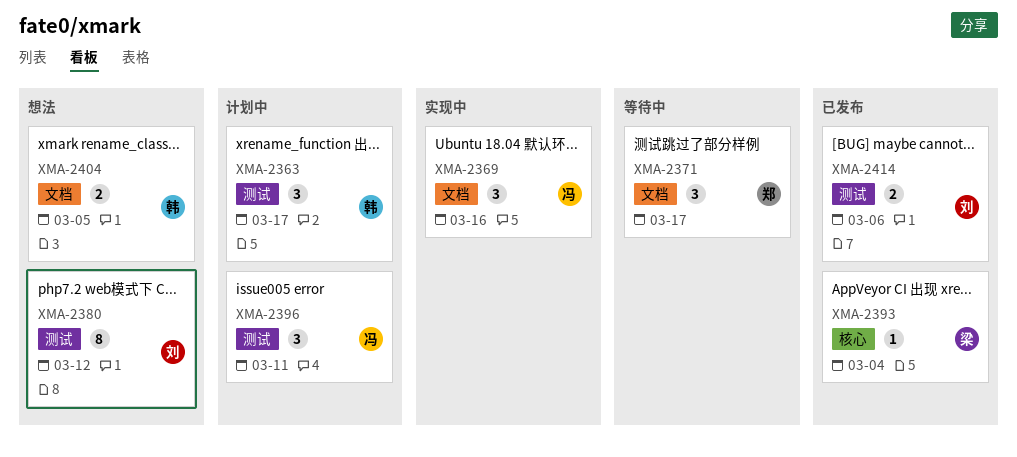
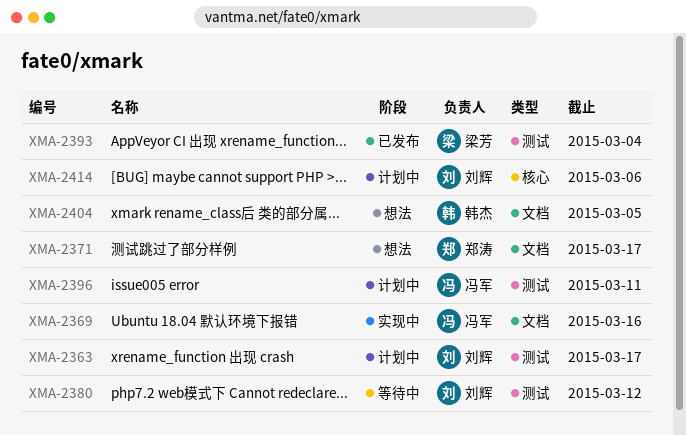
XMA-2363, owner: 韩杰 -> 刘辉
XMA-2371, status: 等待中 -> 想法
XMA-2380, status: 想法 -> 等待中
XMA-2393, label: 核心 -> 测试
XMA-2414, status: 已发布 -> 计划中
XMA-2414, label: 测试 -> 核心

